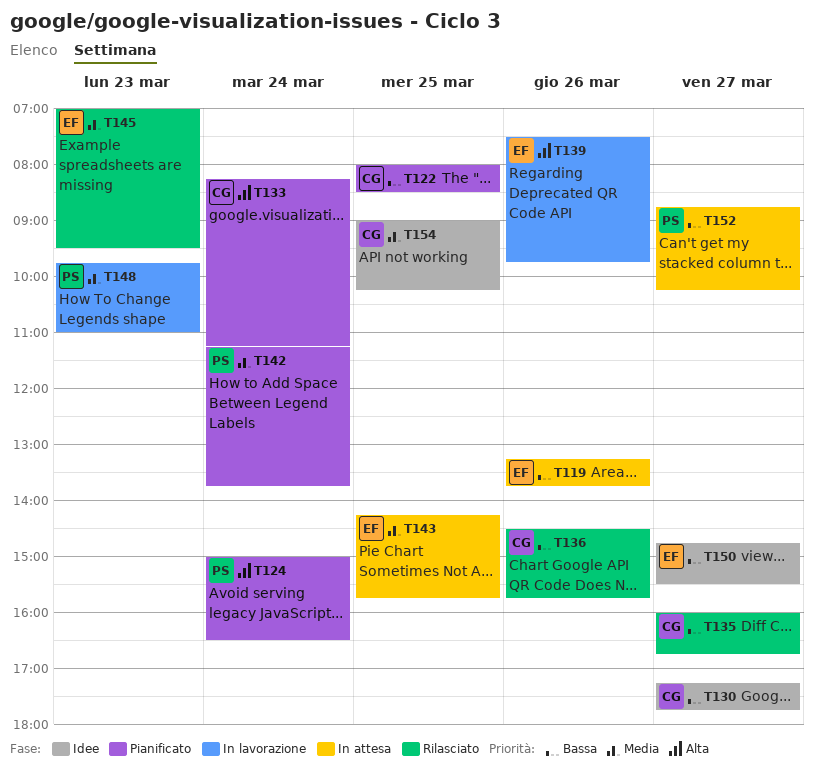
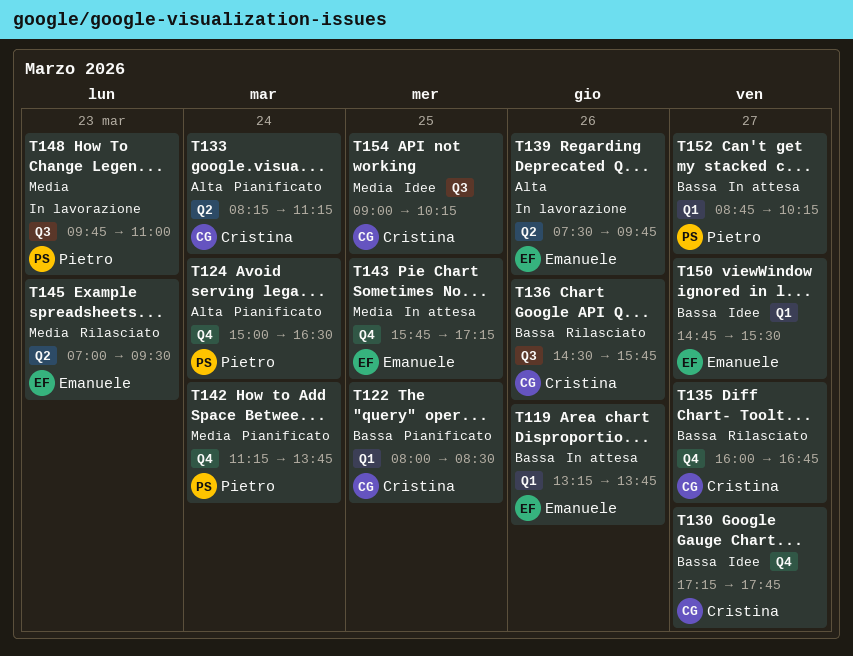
T143, begins: 14:15 -> 15:45
T143, ends: 15:45 -> 17:15

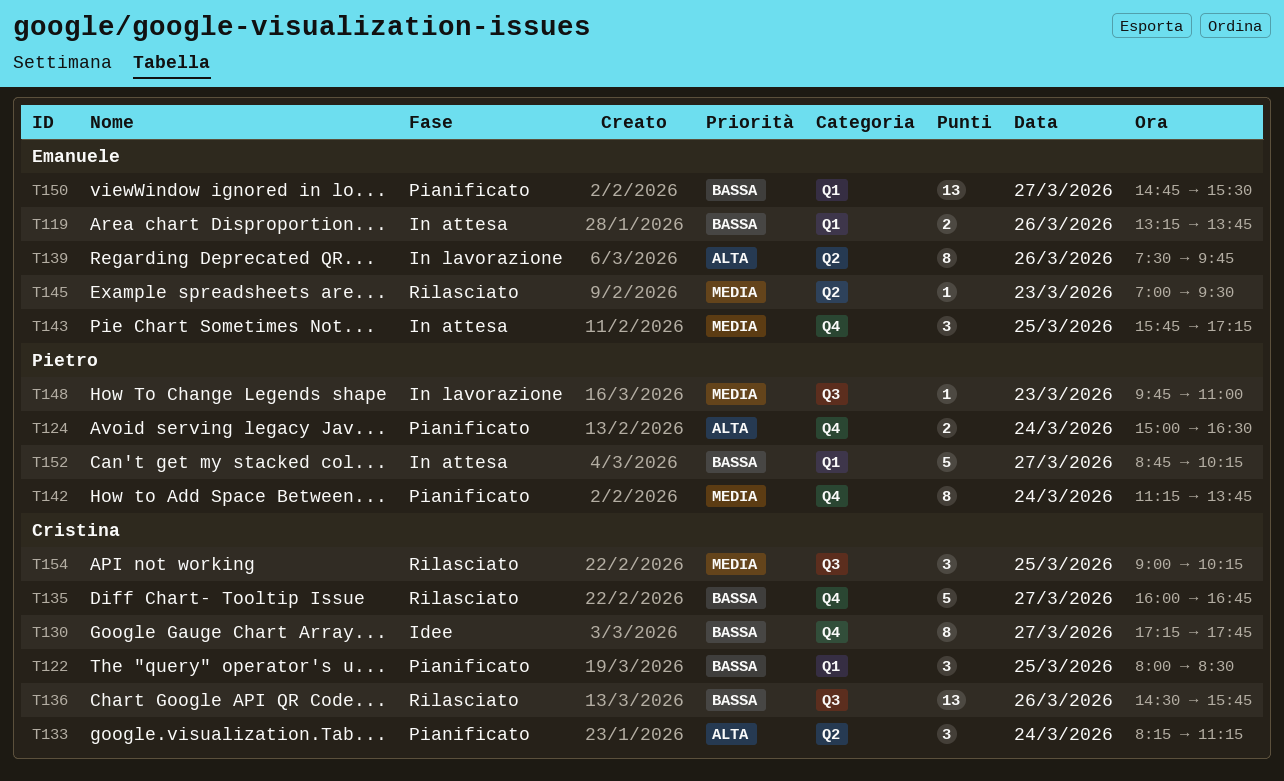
T150, status: Idee -> Pianificato
T154, status: Idee -> Rilasciato

